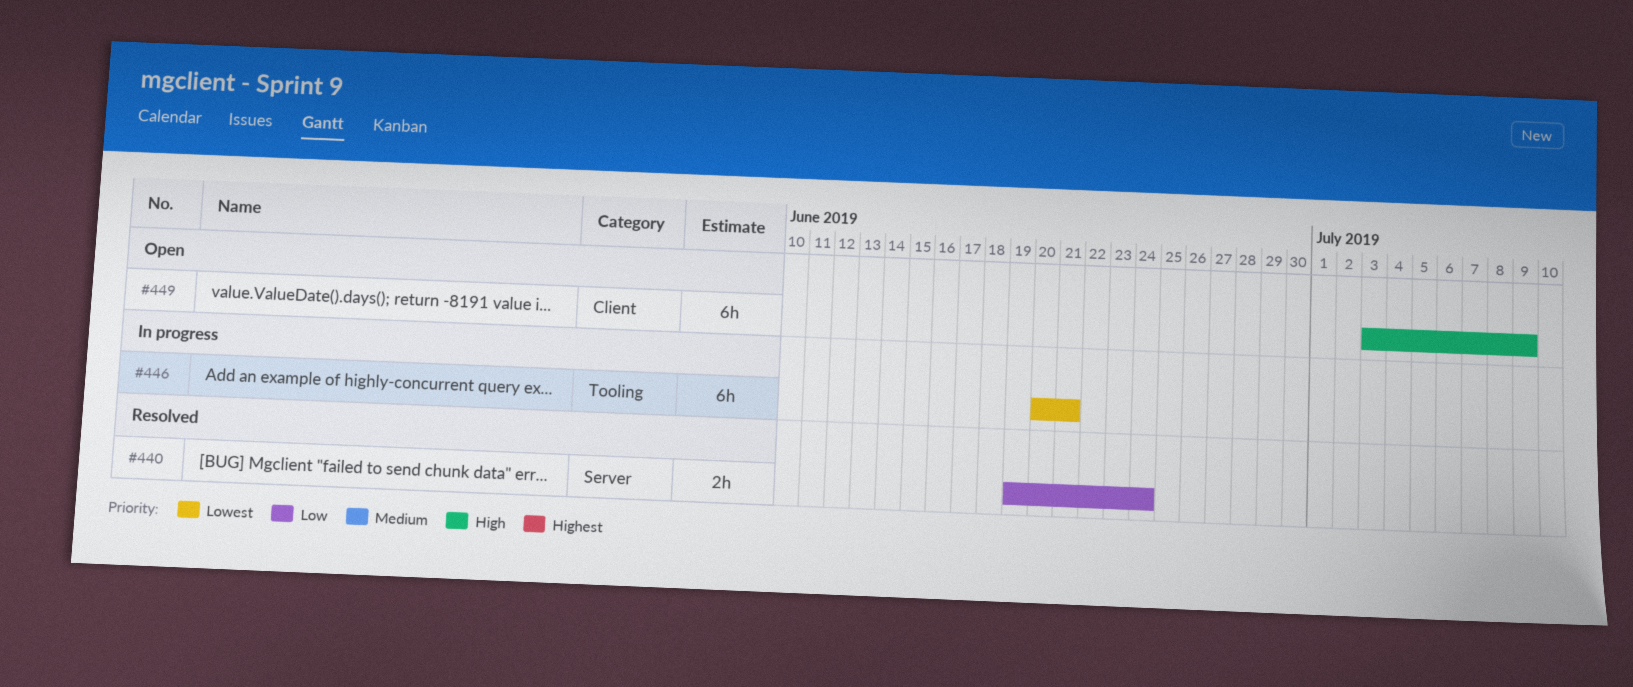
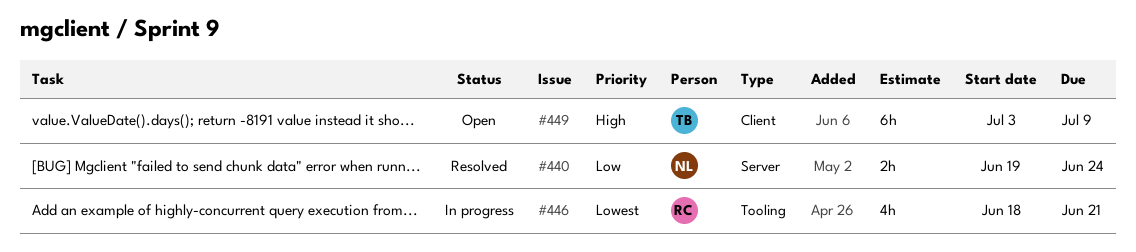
#446, estimate: 6h -> 4h
#446, start: Jun 20 -> Jun 18

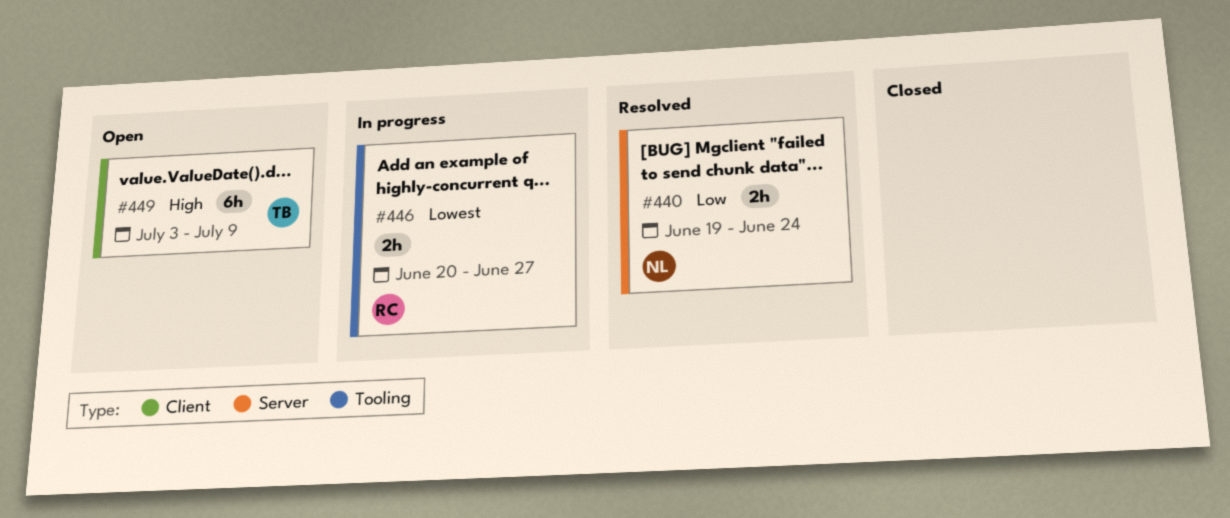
#446, estimate: 4h -> 2h
#446, start: Jun 18 -> Jun 20
#446, due: Jun 21 -> Jun 27

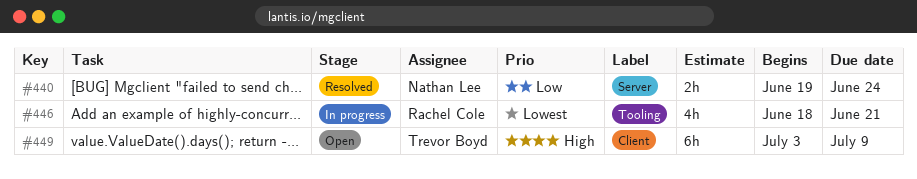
#446, estimate: 2h -> 4h
#446, start: Jun 20 -> Jun 18
#446, due: Jun 27 -> Jun 21

